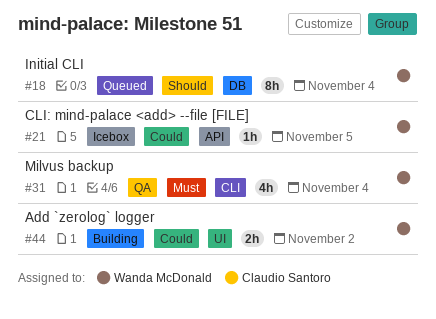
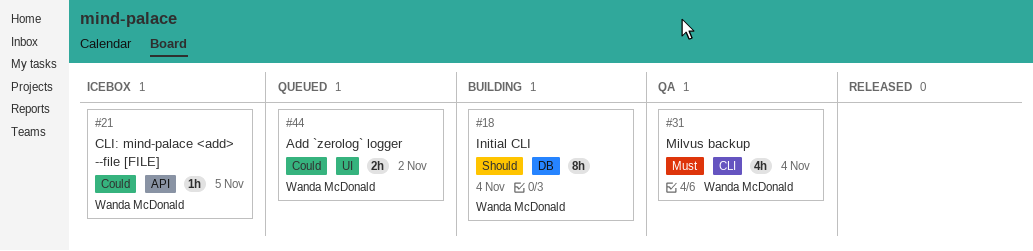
#18, status: Queued -> Building
#44, status: Building -> Queued

